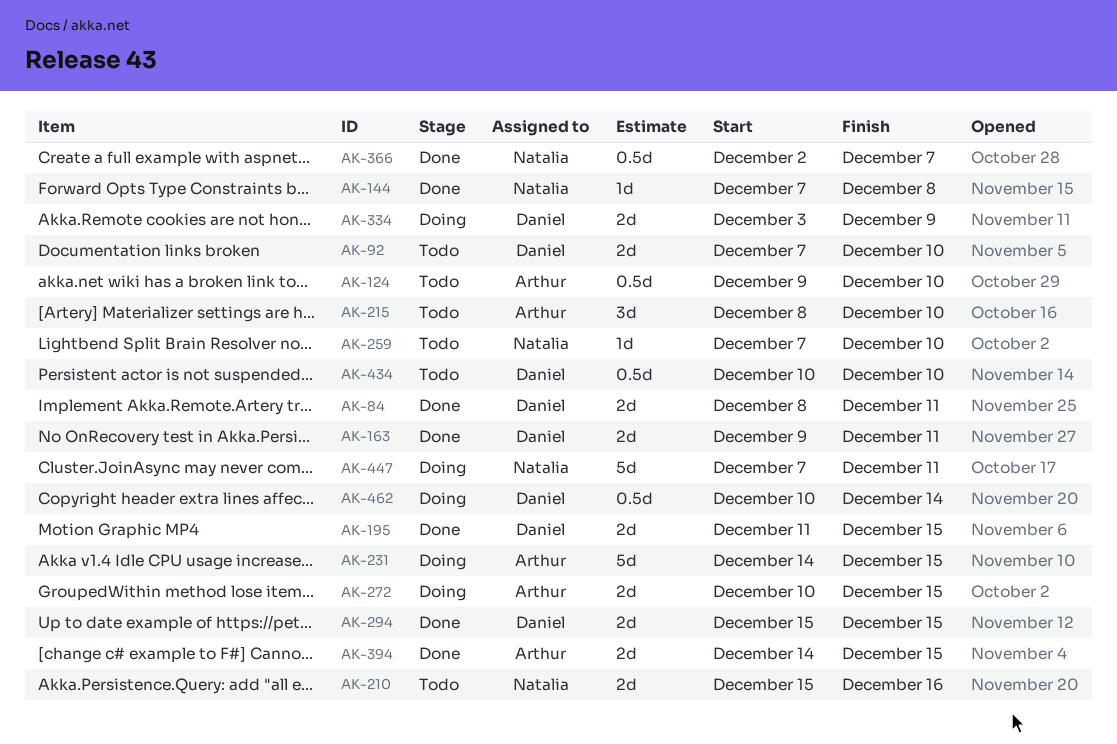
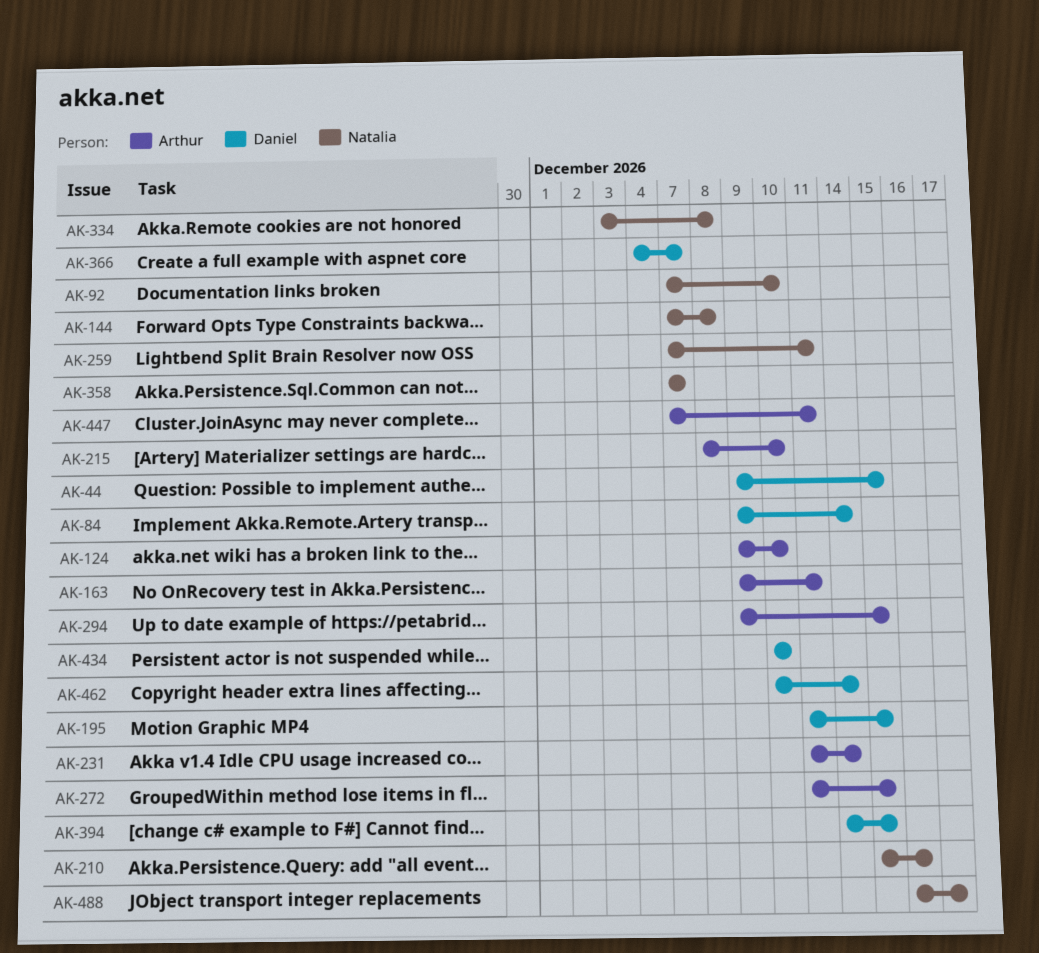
AK-44: none -> present
AK-84, start: Dec 8 -> Dec 9
AK-84, due: Dec 11 -> Dec 14
AK-92, owner: Daniel -> Natalia
AK-163, owner: Daniel -> Arthur
AK-231, start: Dec 14 -> Dec 11
AK-231, due: Dec 15 -> Dec 14
AK-259, due: Dec 10 -> Dec 11
AK-272, start: Dec 10 -> Dec 11
AK-294, owner: Daniel -> Arthur
AK-294, start: Dec 15 -> Dec 9
AK-334, owner: Daniel -> Natalia
AK-334, due: Dec 9 -> Dec 8
AK-358: none -> present
AK-366, owner: Natalia -> Daniel
AK-366, start: Dec 2 -> Dec 4
AK-394, owner: Arthur -> Daniel
AK-447, owner: Natalia -> Arthur
AK-488: none -> present

